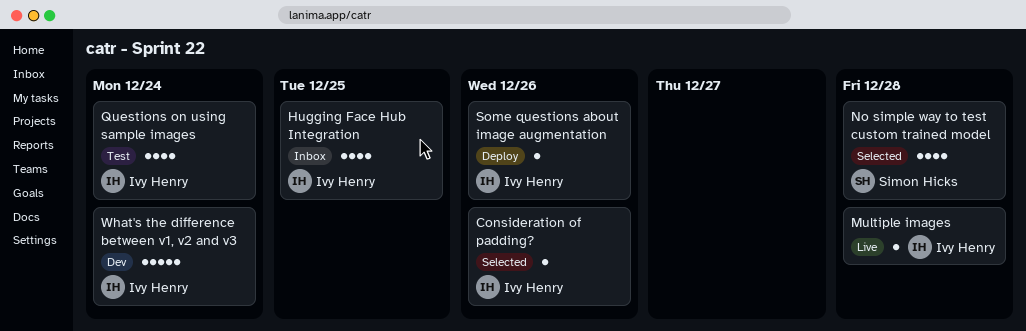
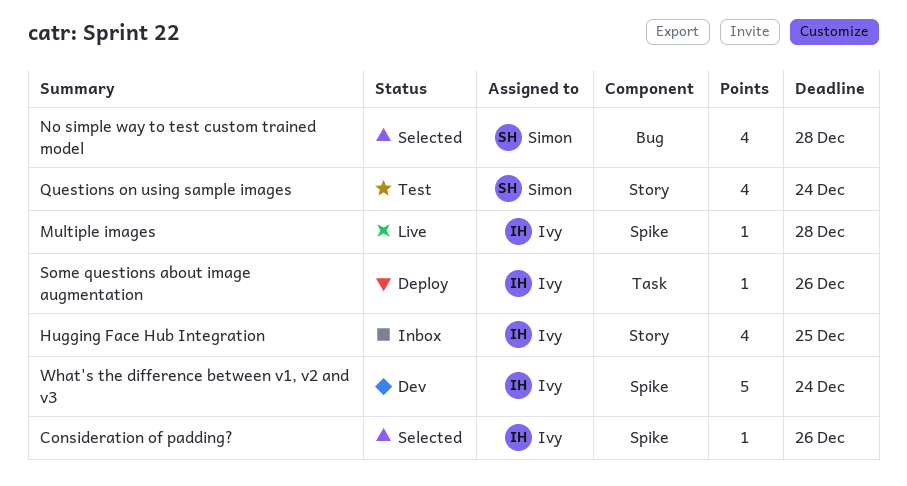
Questions on using sample images, owner: Ivy Henry -> Simon Hicks

